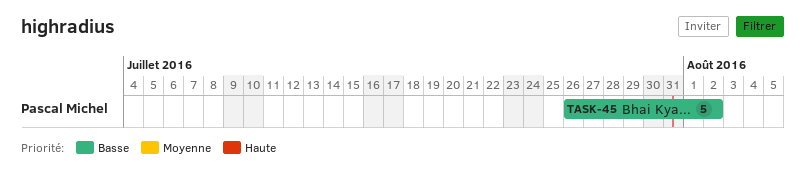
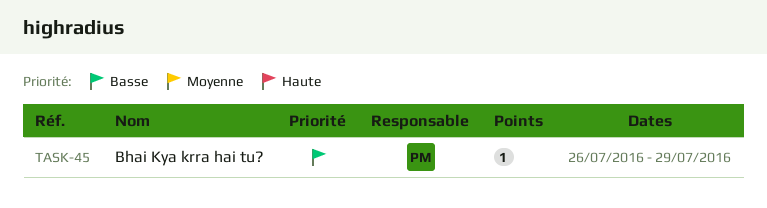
TASK-45, estimate: 5 -> 1
TASK-45, due: Aug 2 -> Jul 29

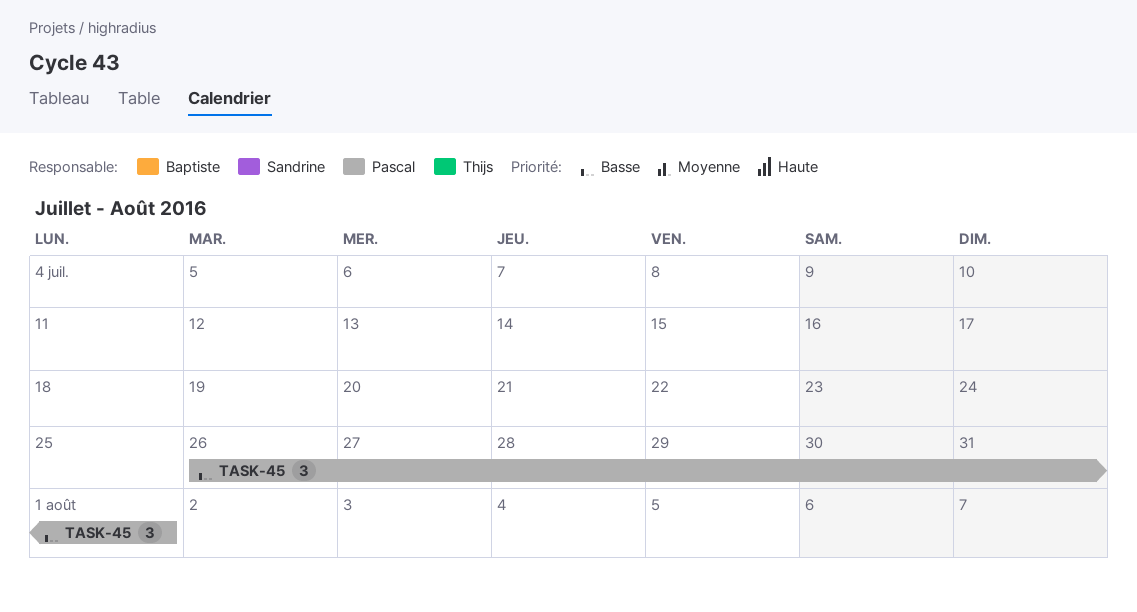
TASK-45, estimate: 1 -> 3
TASK-45, due: Jul 29 -> Aug 1

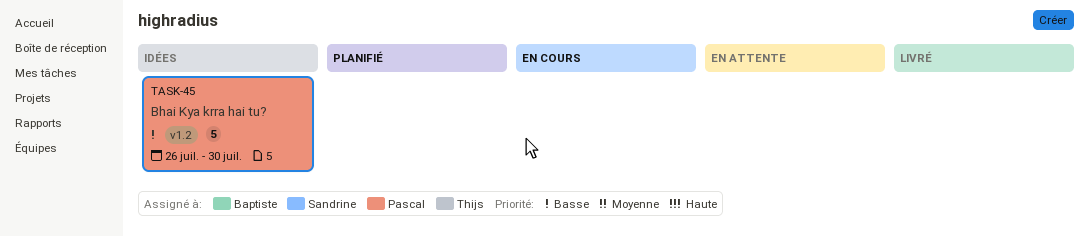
TASK-45, estimate: 3 -> 5
TASK-45, due: Aug 1 -> Jul 30

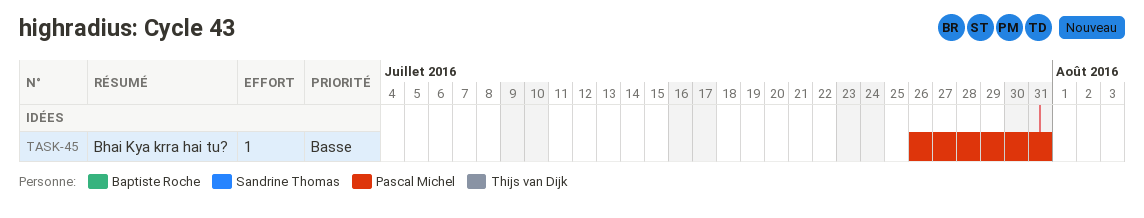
TASK-45, estimate: 5 -> 1
TASK-45, due: Jul 30 -> Jul 31

